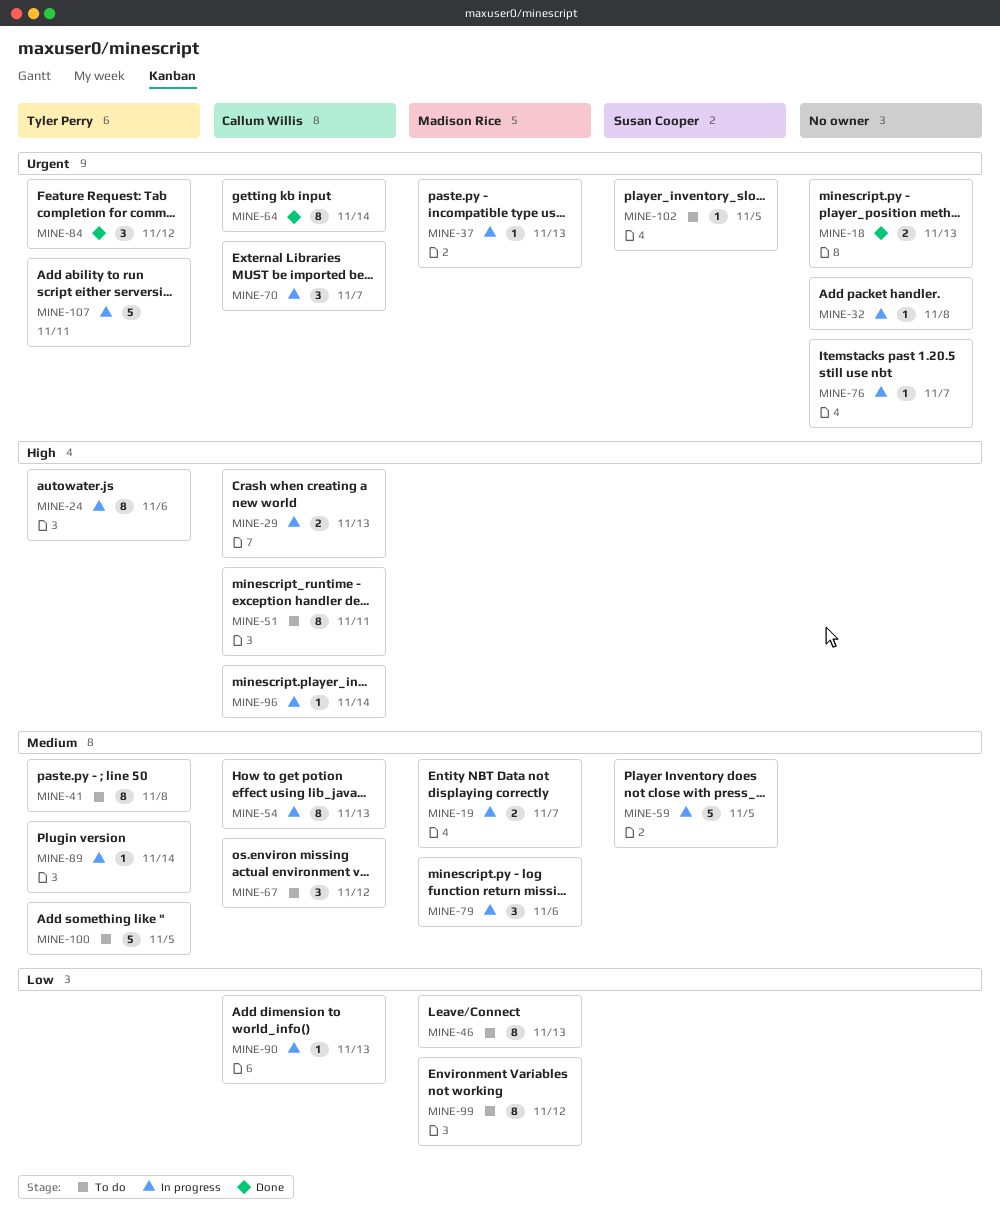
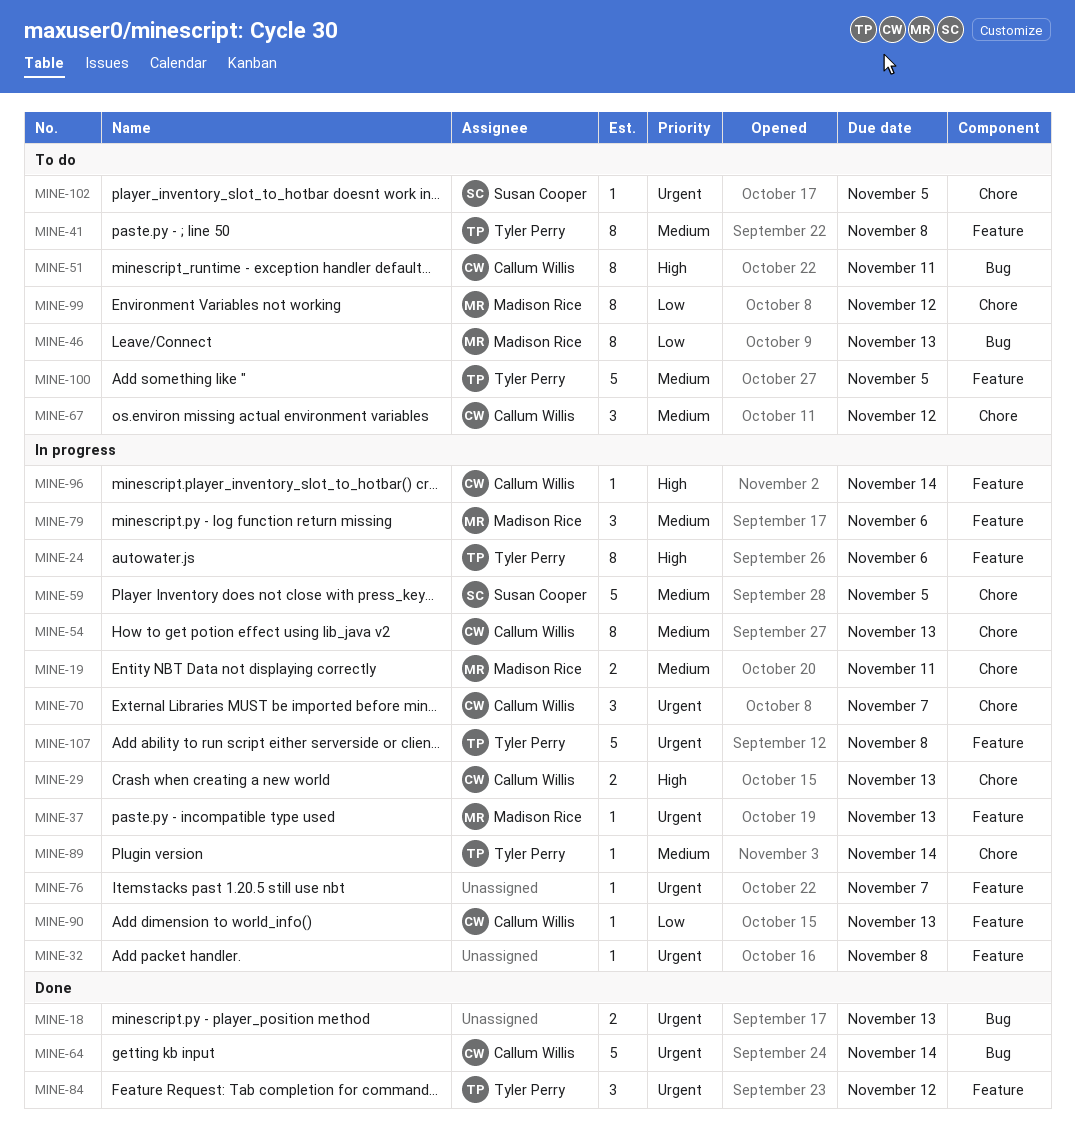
MINE-19, due: Nov 7 -> Nov 11
MINE-64, estimate: 8 -> 5
MINE-107, due: Nov 11 -> Nov 8

